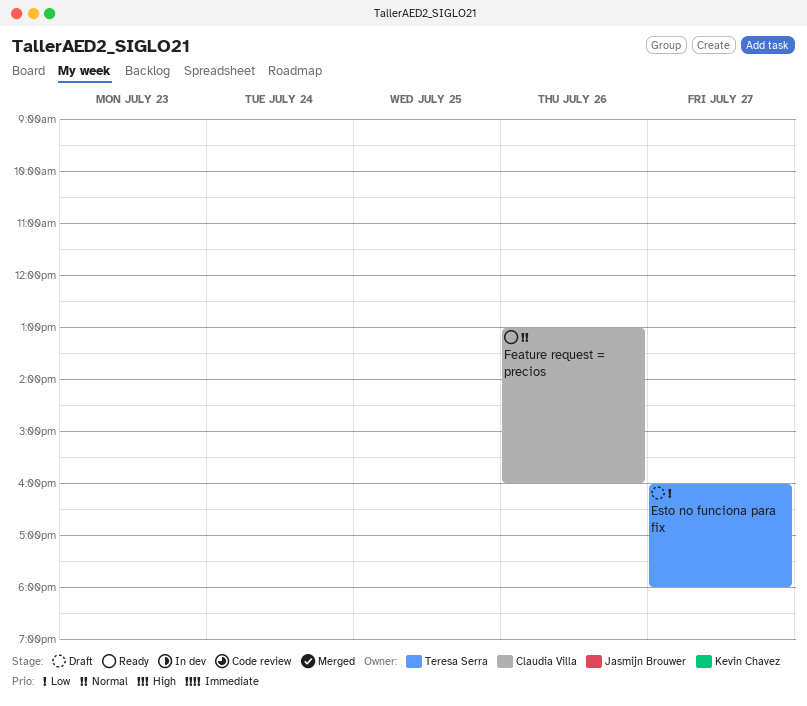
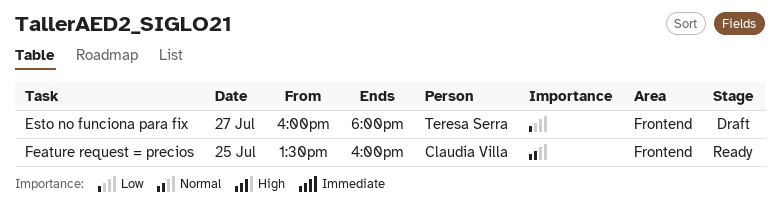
Feature request = precios, day: Jul 26 -> Jul 25
Feature request = precios, begins: 13:00 -> 13:30

